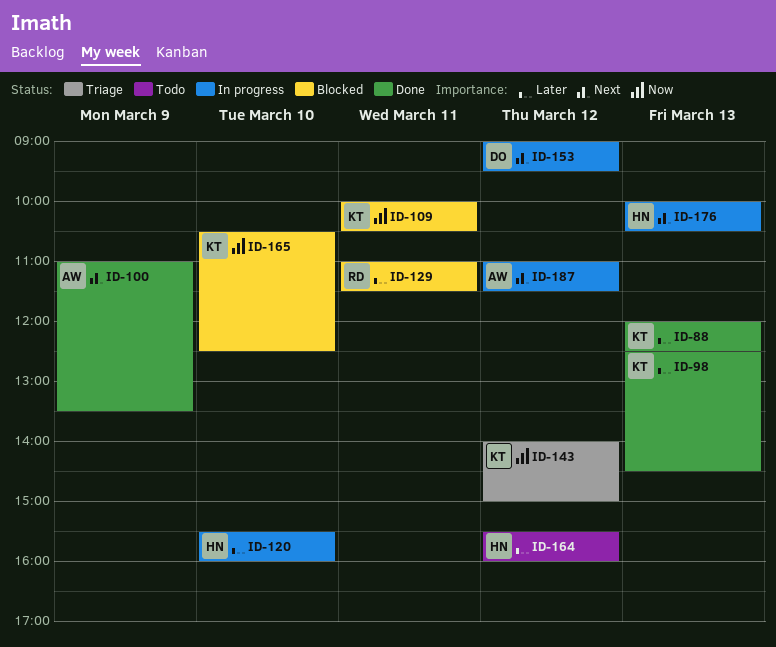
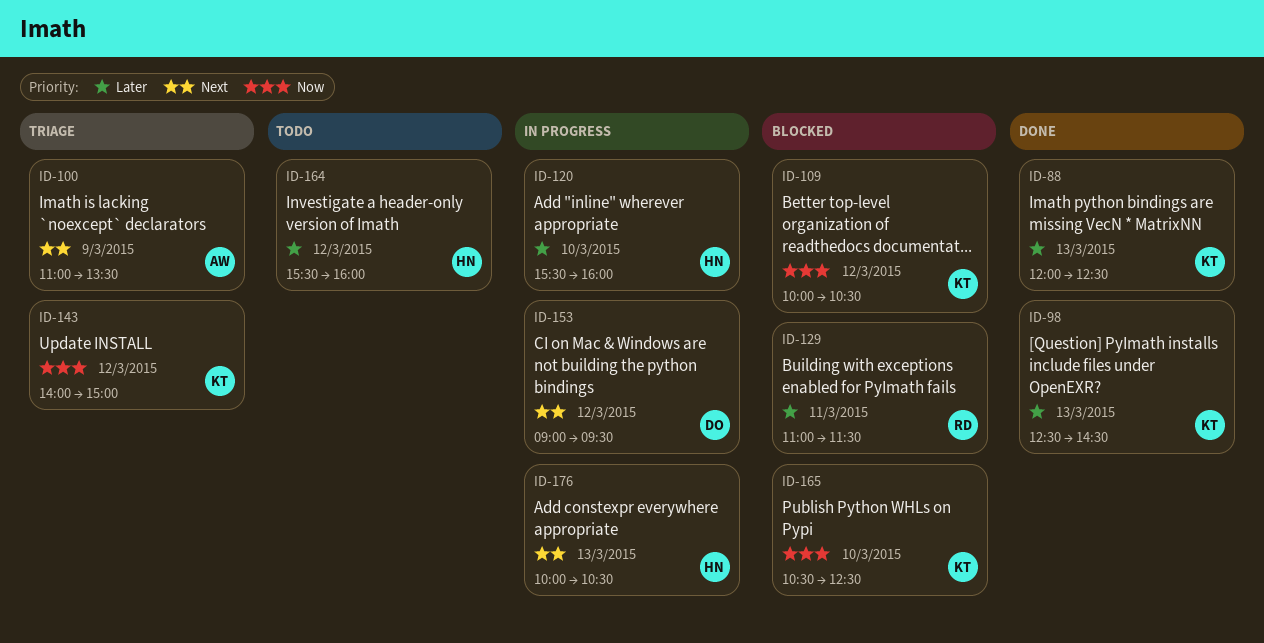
ID-100, status: Done -> Triage
ID-109, day: Mar 11 -> Mar 12
ID-187: present -> none

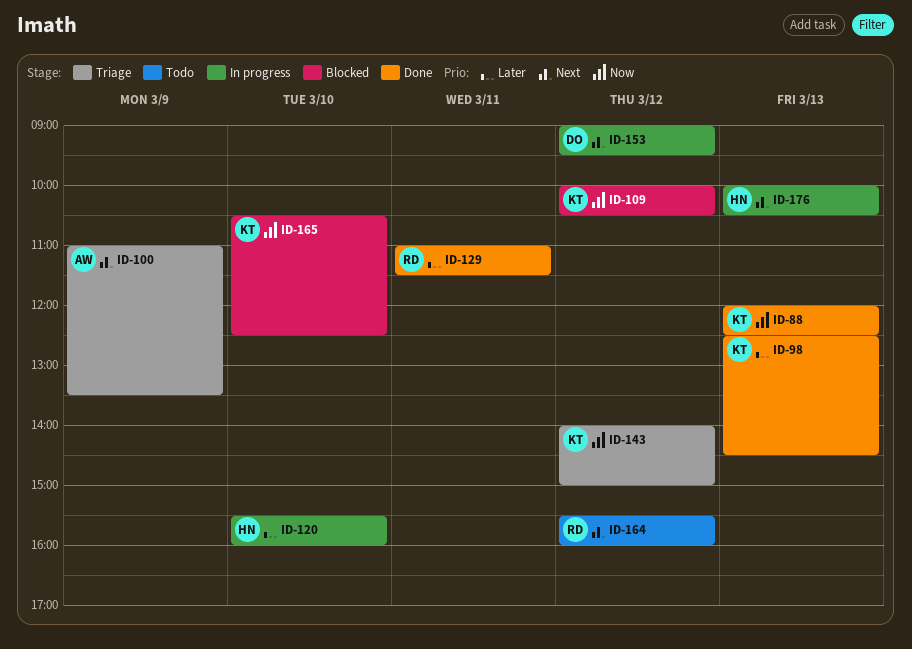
ID-88, priority: Later -> Now
ID-129, status: Blocked -> Done
ID-164, owner: HN -> RD
ID-164, priority: Later -> Next

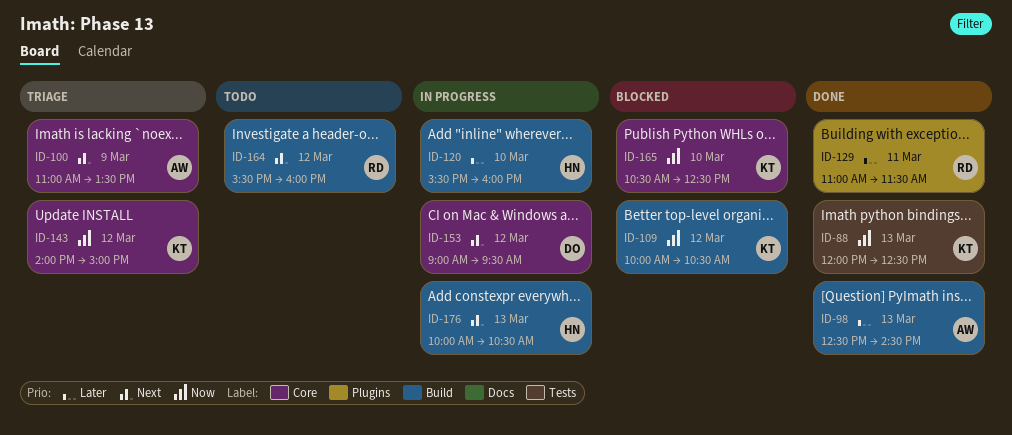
ID-98, owner: KT -> AW

